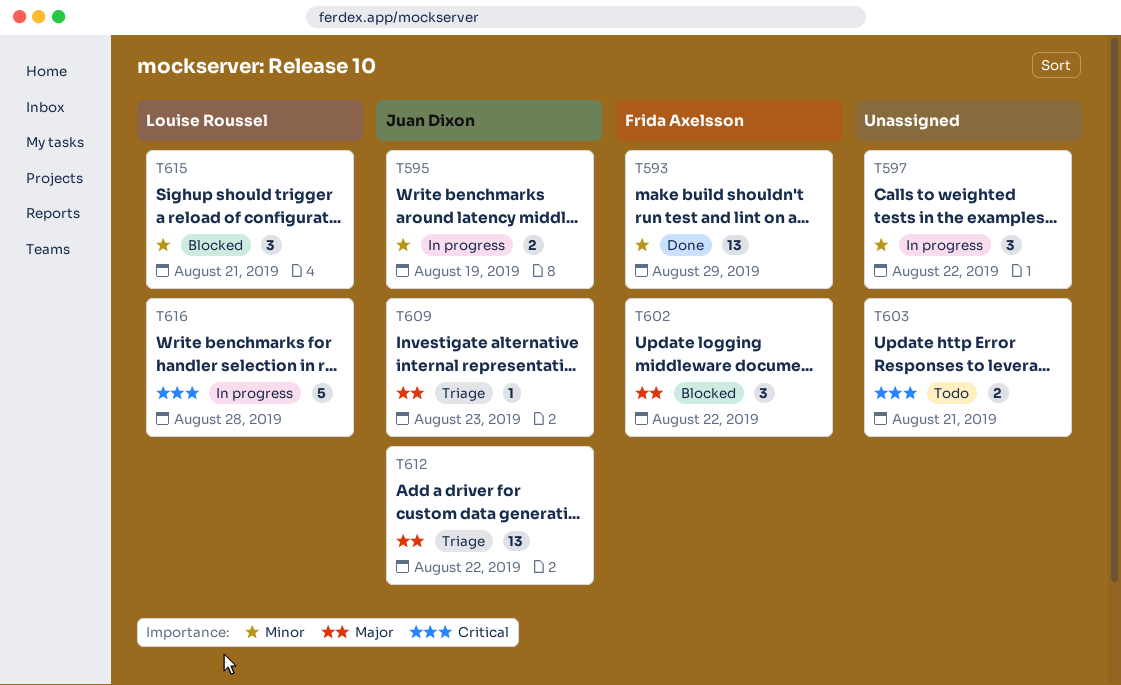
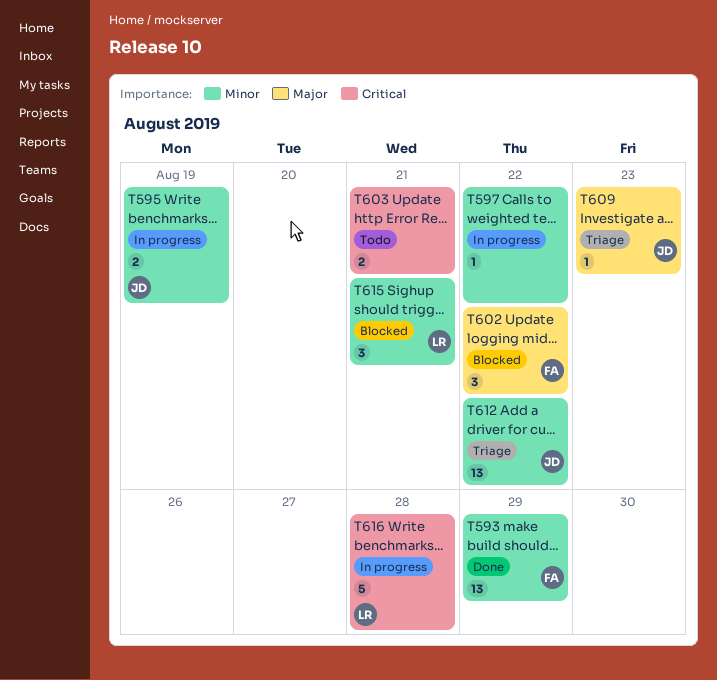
T597, estimate: 3 -> 1
T612, priority: Major -> Minor

